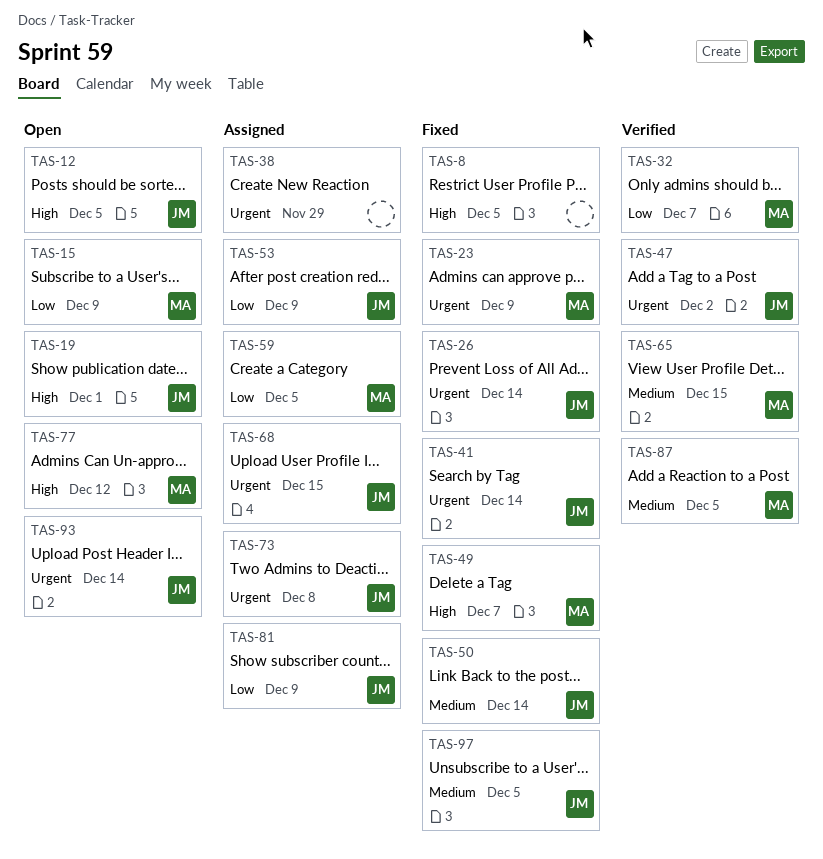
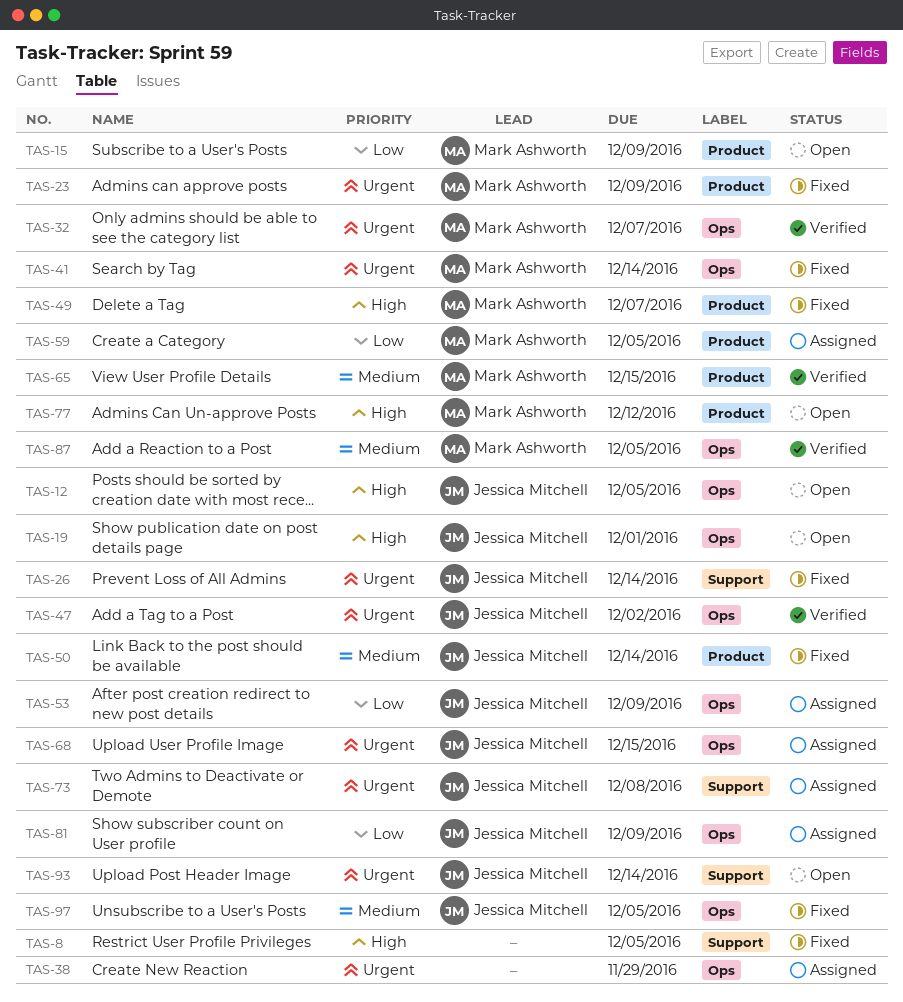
TAS-32, priority: Low -> Urgent
TAS-41, owner: Jessica Mitchell -> Mark Ashworth

